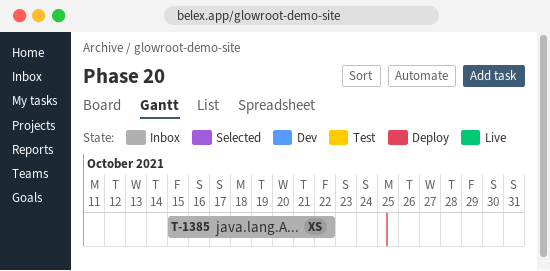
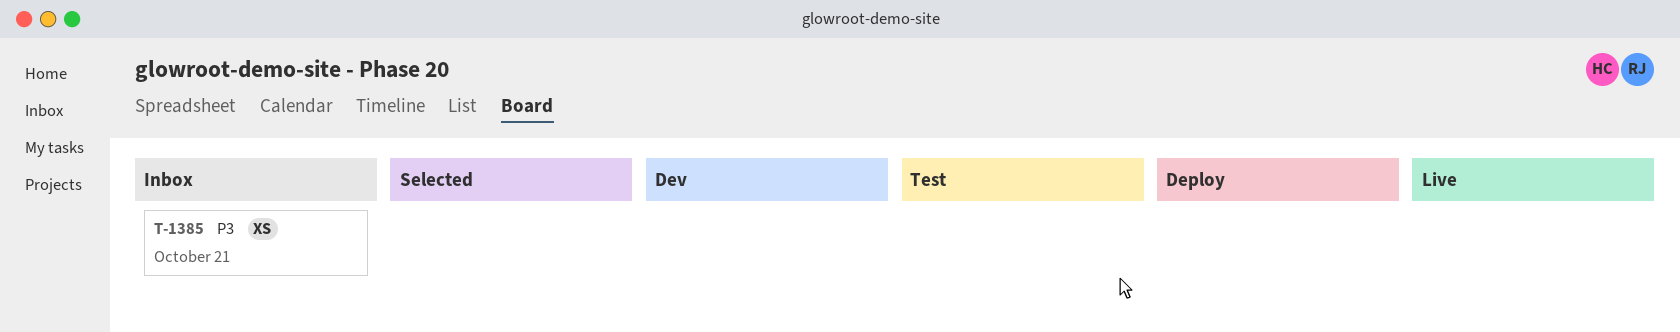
T-1385, due: Oct 22 -> Oct 21

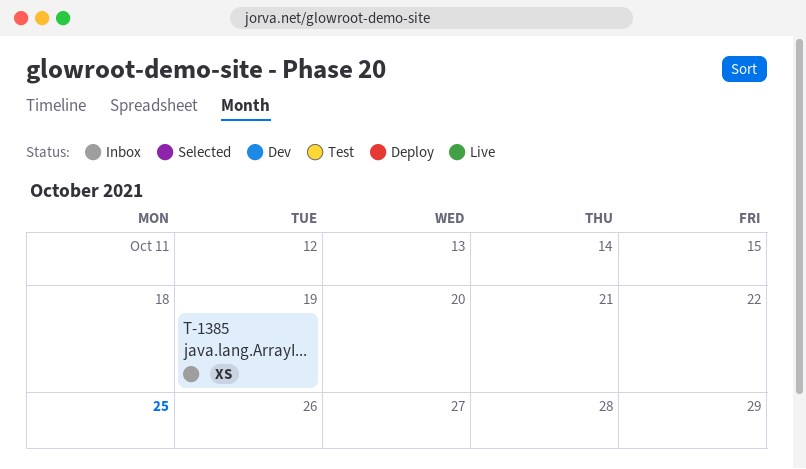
T-1385, due: Oct 21 -> Oct 19

